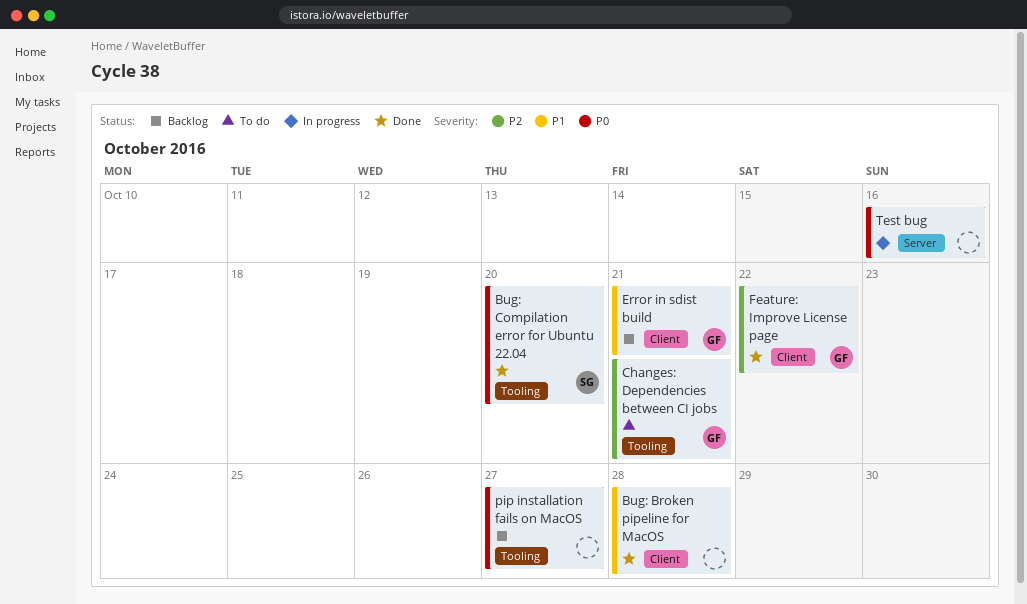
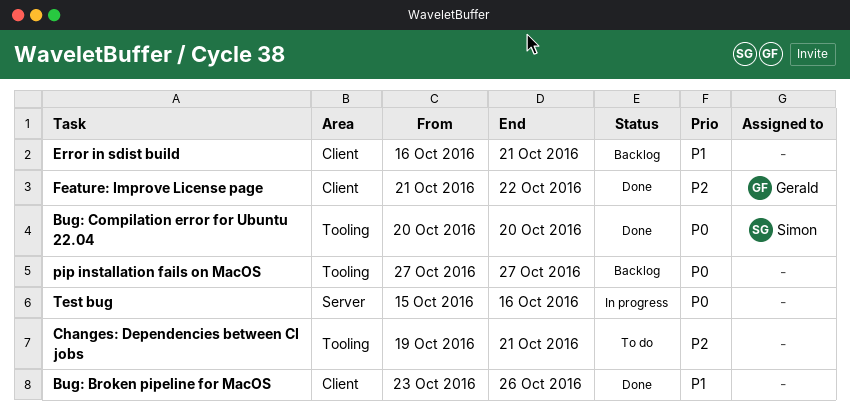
Bug: Broken pipeline for MacOS, due: Oct 28 -> Oct 26
Changes: Dependencies between CI jobs, owner: Gerald -> none
Error in sdist build, owner: Gerald -> none

